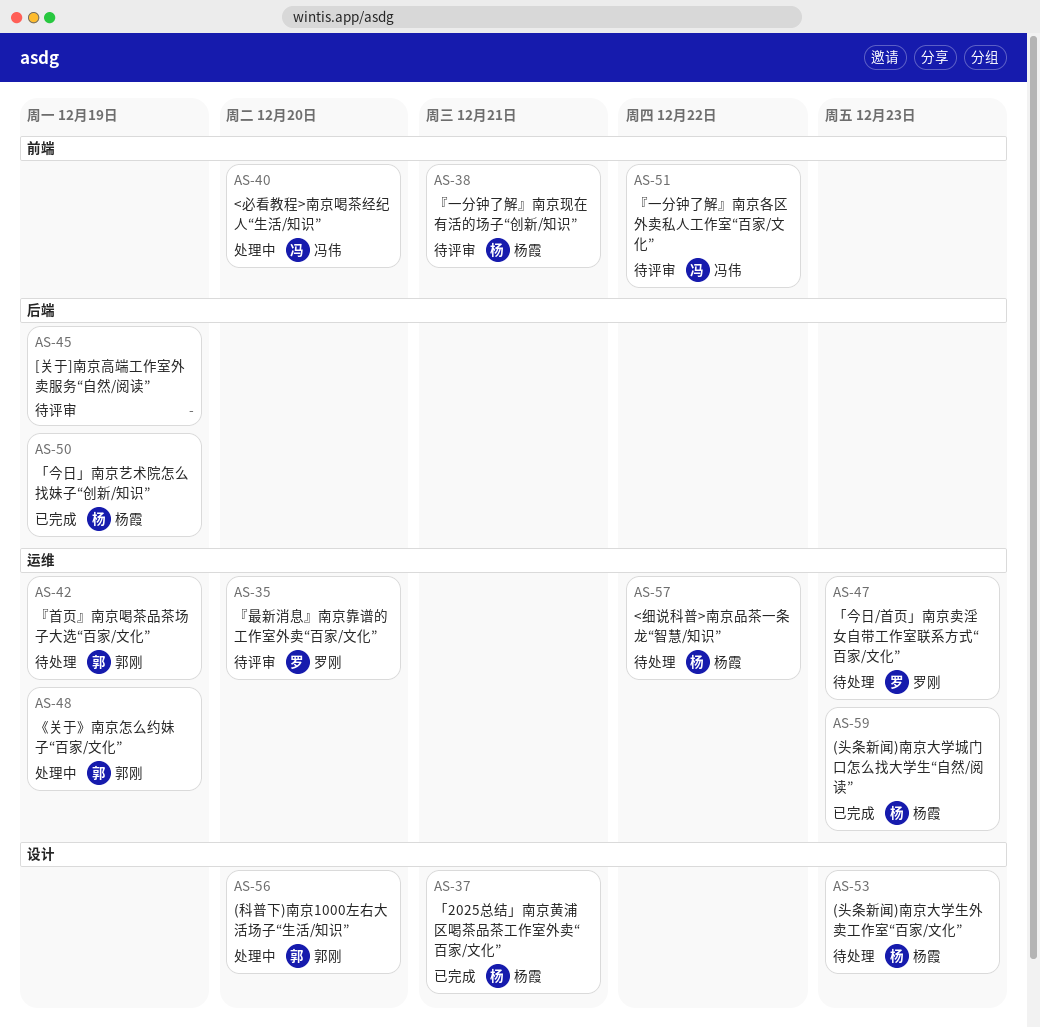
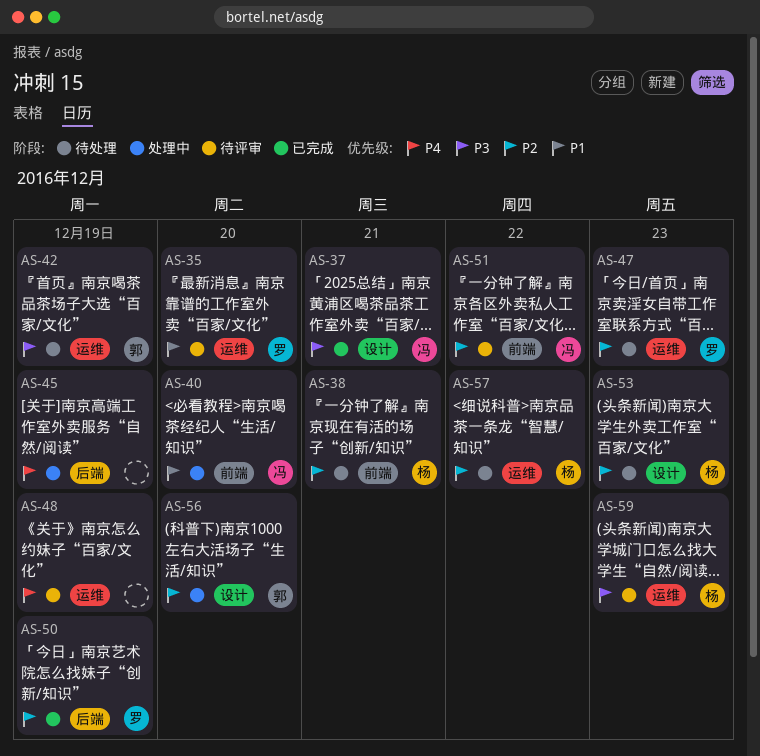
AS-37, owner: 杨霞 -> 冯伟
AS-38, status: 待评审 -> 待处理
AS-45, status: 待评审 -> 处理中
AS-48, status: 处理中 -> 待评审
AS-48, owner: 郭刚 -> none
AS-50, owner: 杨霞 -> 罗刚
AS-59, status: 已完成 -> 待评审

